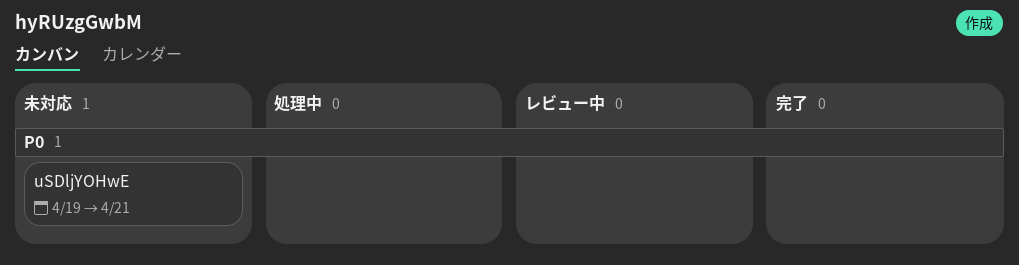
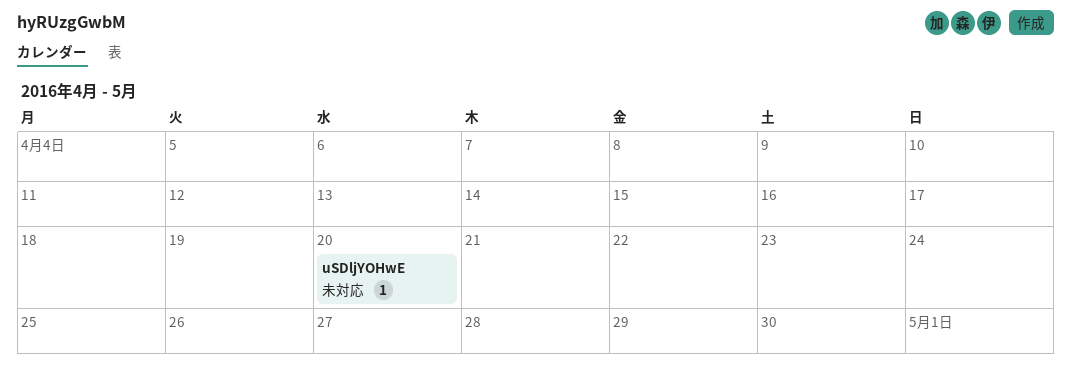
uSDljYOHwE, due: Apr 21 -> Apr 20

